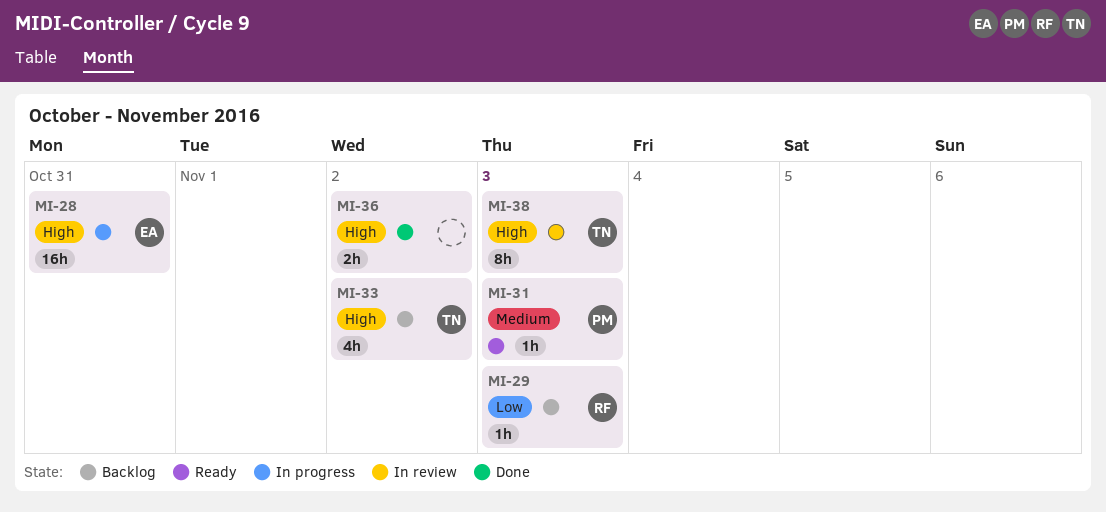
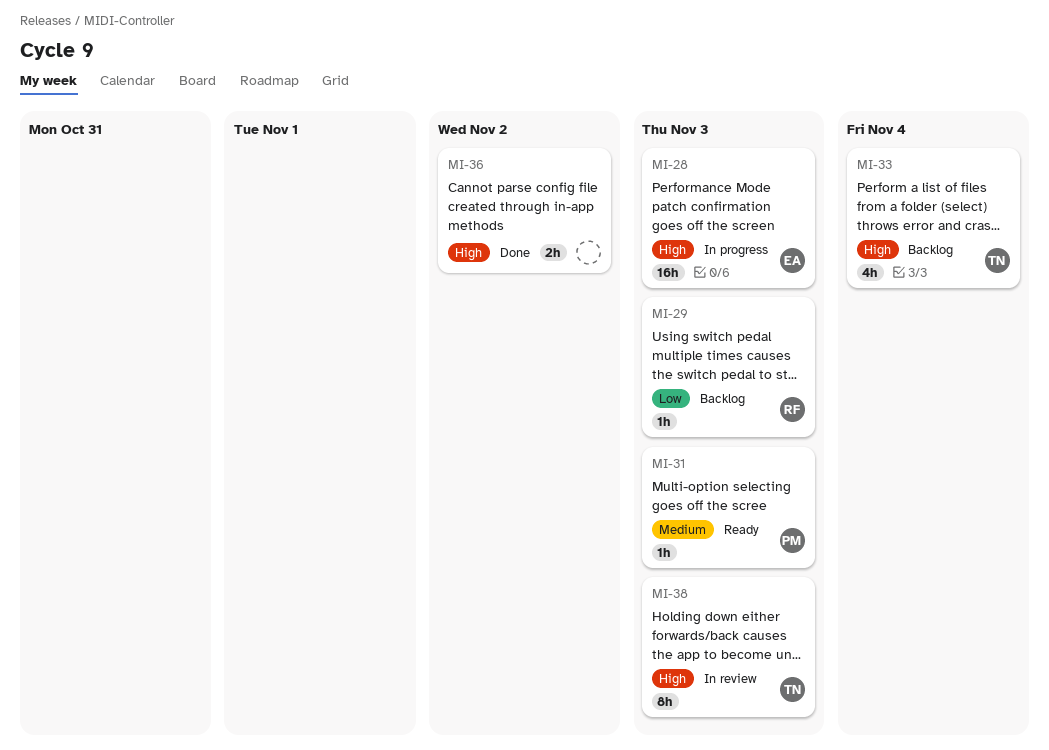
MI-28, due: Oct 31 -> Nov 3
MI-33, due: Nov 2 -> Nov 4

